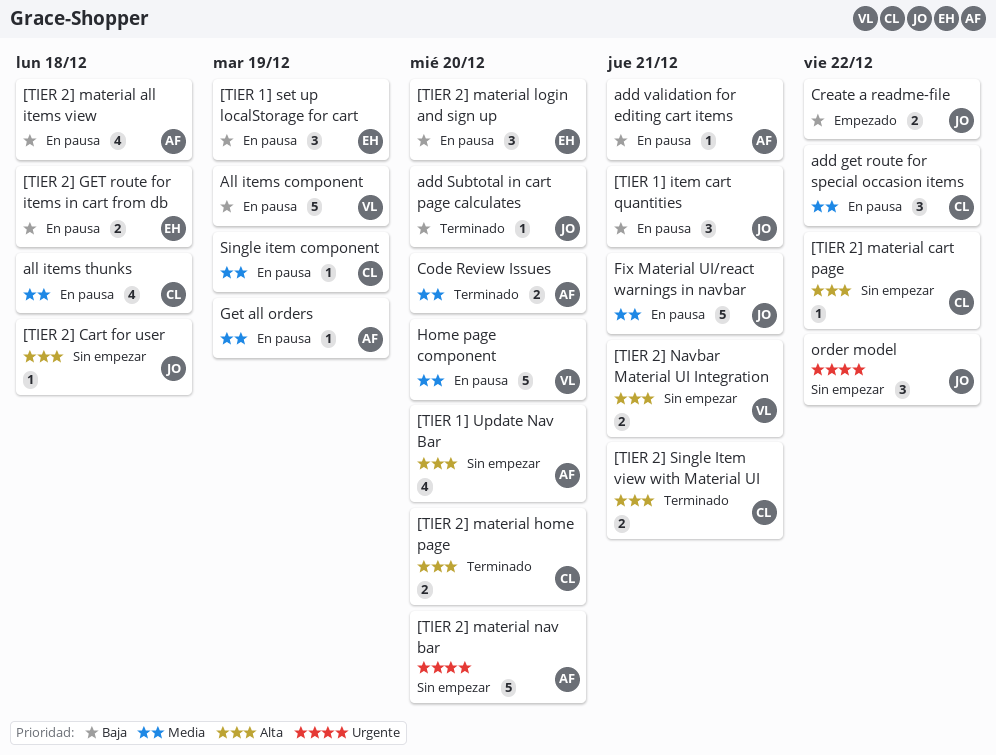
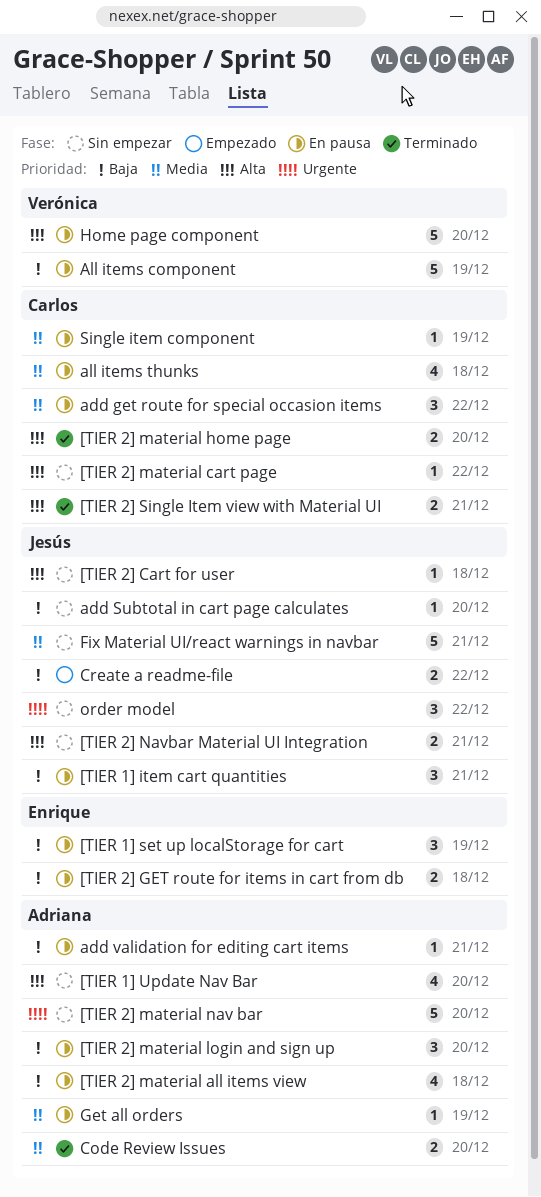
[TIER 2] material login and sign up, owner: Enrique -> Adriana
[TIER 2] Navbar Material UI Integration, owner: Verónica -> Jesús
add Subtotal in cart page calculates, status: Terminado -> Sin empezar
Fix Material UI/react warnings in navbar, status: En pausa -> Sin empezar
Home page component, priority: Media -> Alta

